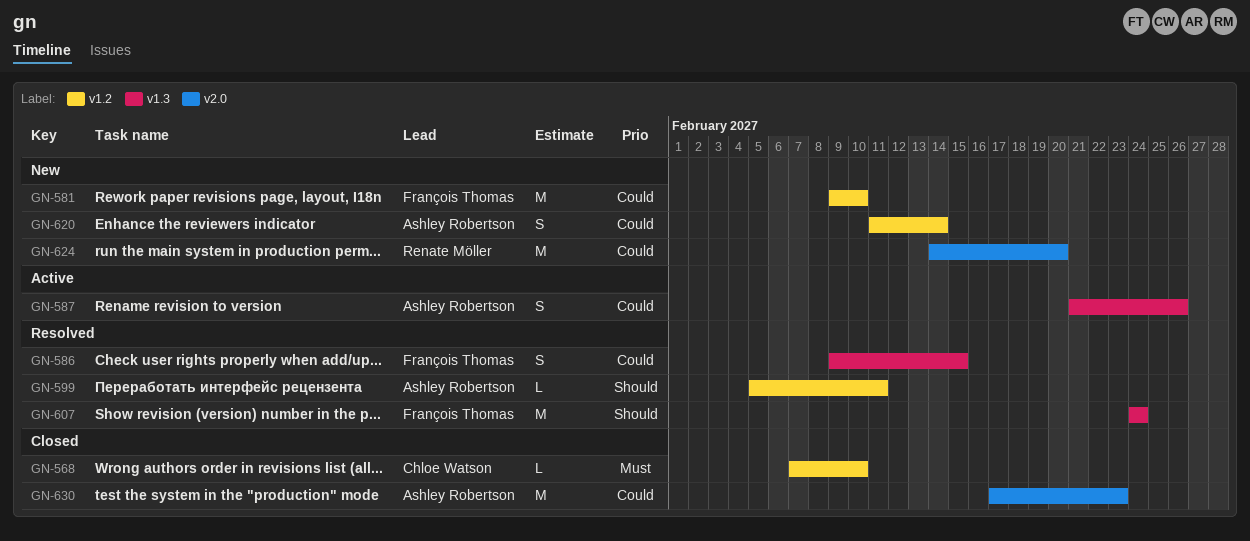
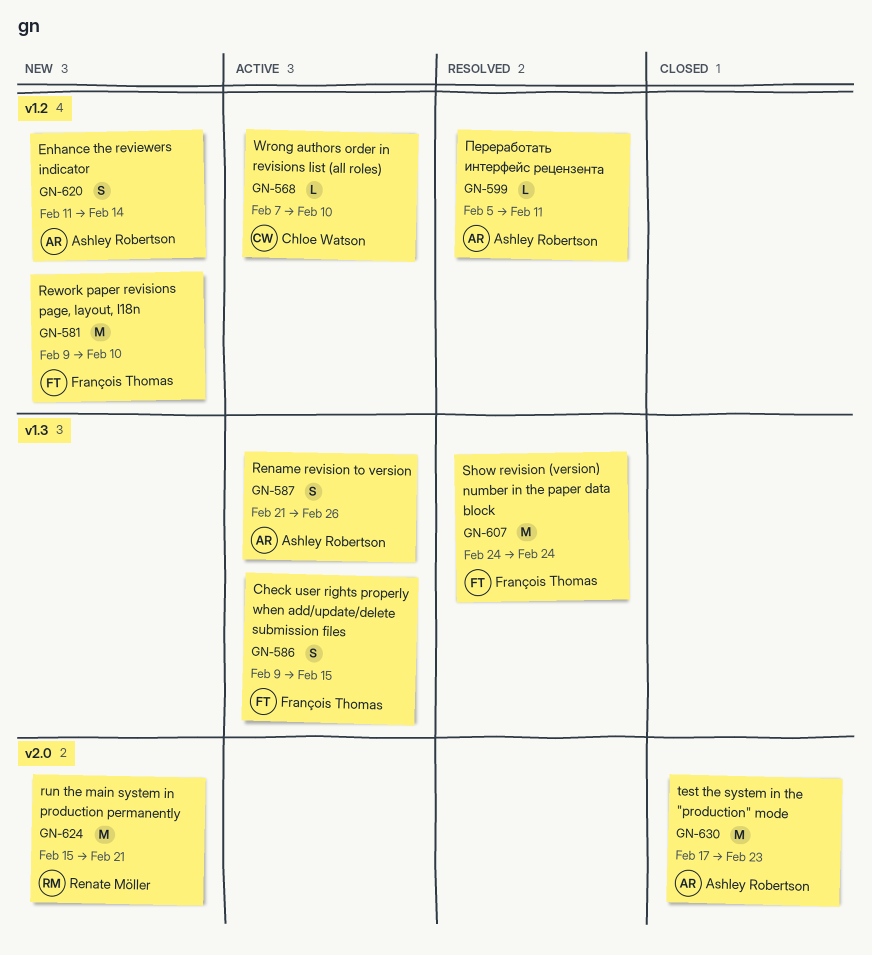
GN-568, status: Closed -> Active
GN-586, status: Resolved -> Active
GN-624, start: Feb 14 -> Feb 15
GN-624, due: Feb 20 -> Feb 21

